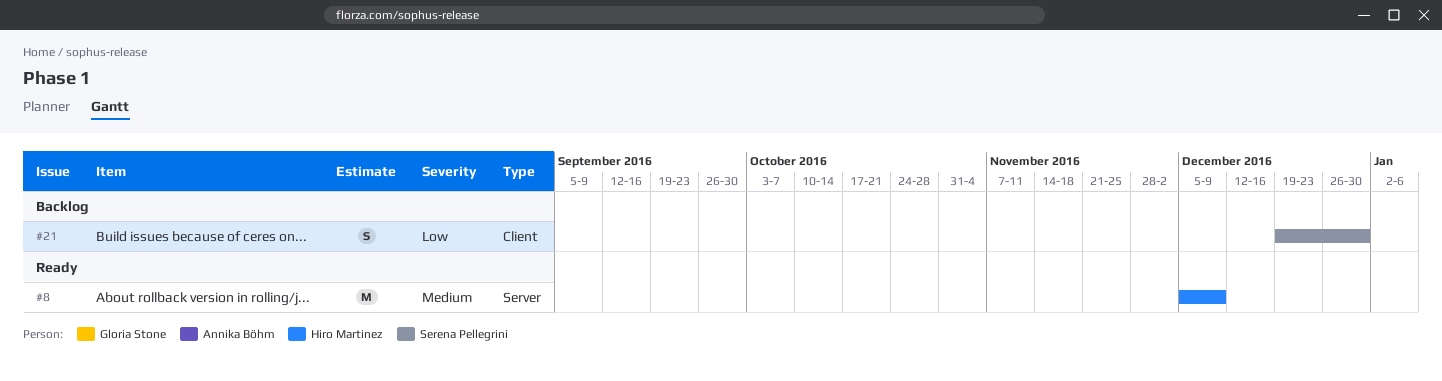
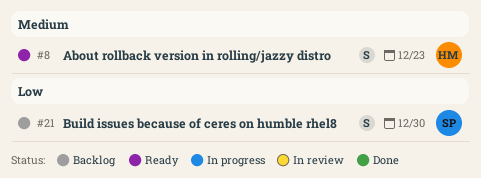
#8, estimate: M -> S
#8, due: Dec 9 -> Dec 23

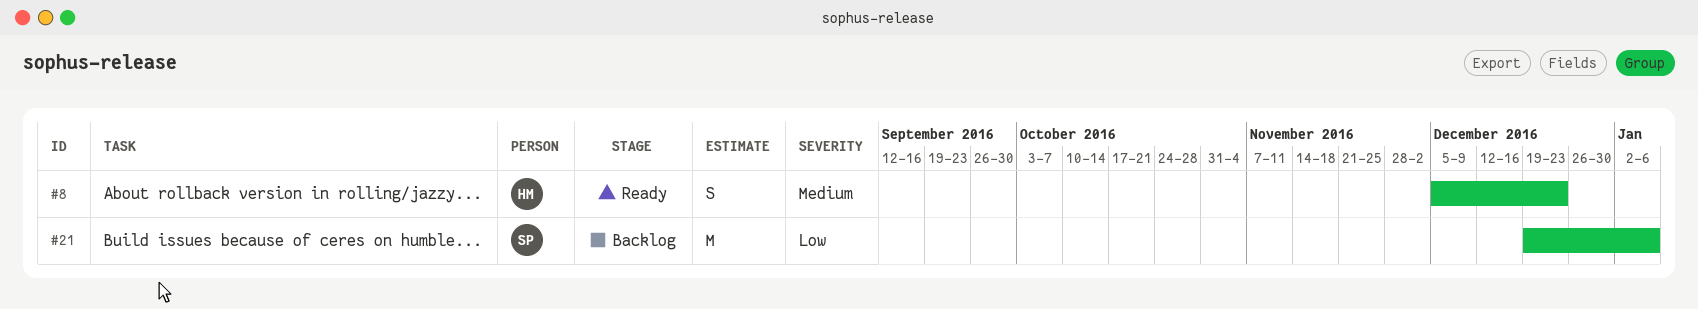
#21, estimate: S -> M
#21, due: Dec 30 -> Jan 6

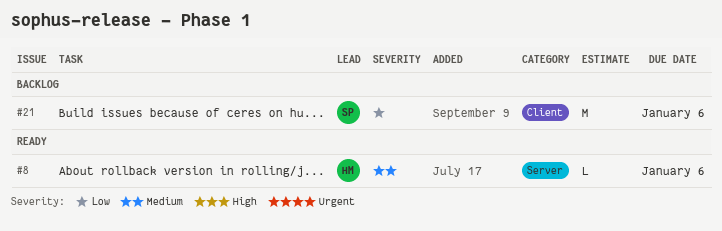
#8, estimate: S -> L
#8, due: Dec 23 -> Jan 6

